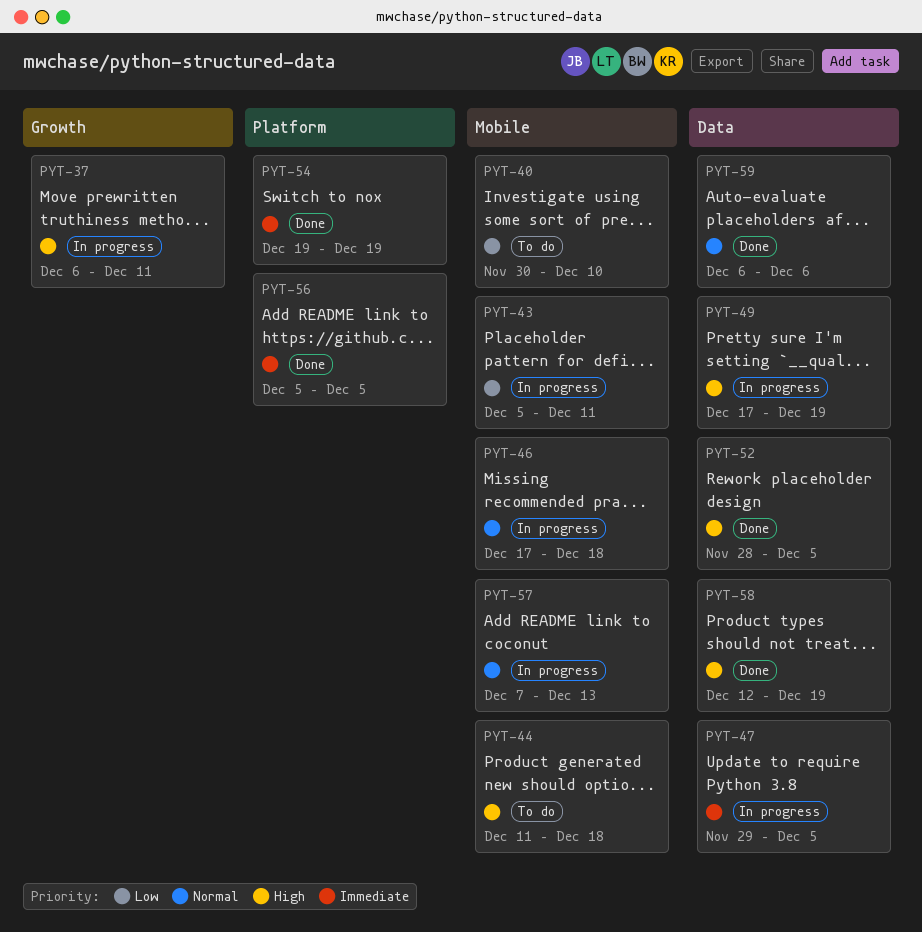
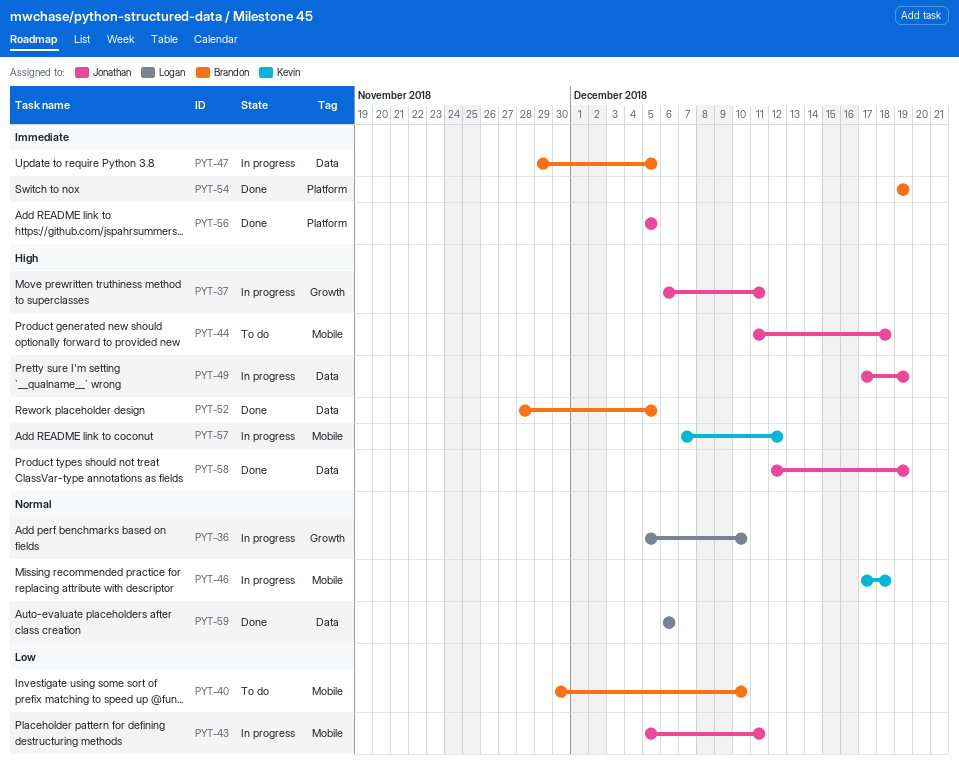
PYT-36: none -> present
PYT-57, priority: Normal -> High
PYT-57, due: Dec 13 -> Dec 12

